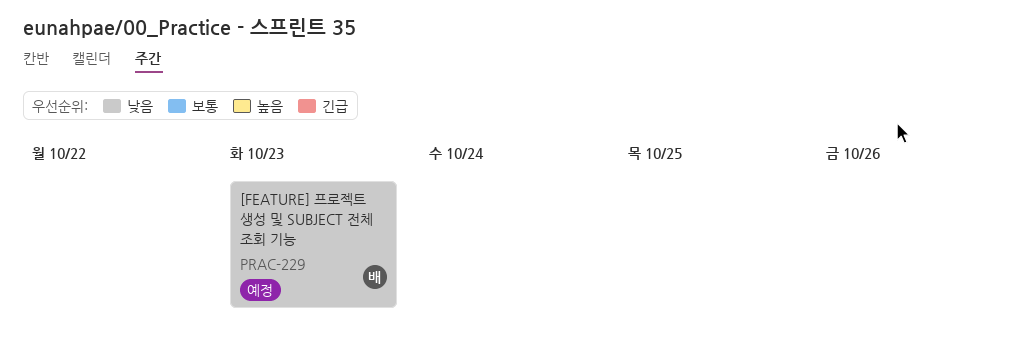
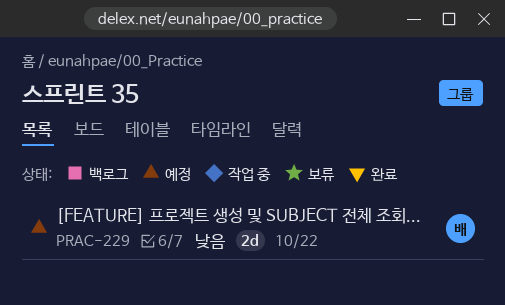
PRAC-229, due: Oct 23 -> Oct 22

